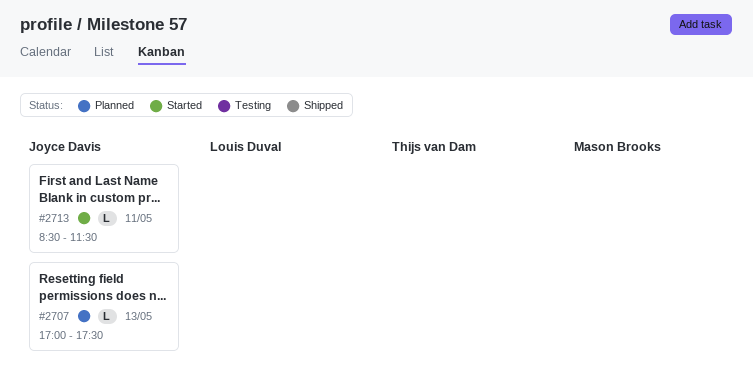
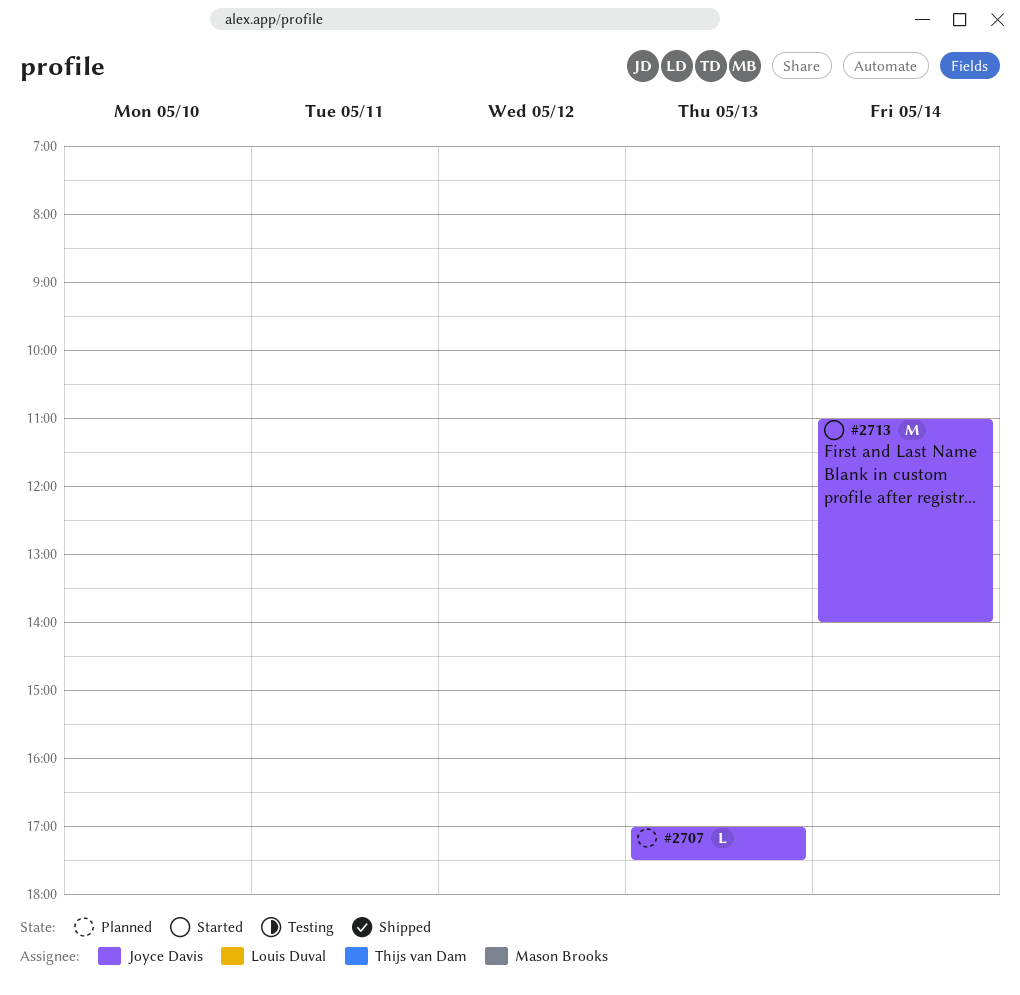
#2713, estimate: L -> M
#2713, day: May 11 -> May 14
#2713, begins: 08:30 -> 11:00
#2713, ends: 11:30 -> 14:00

